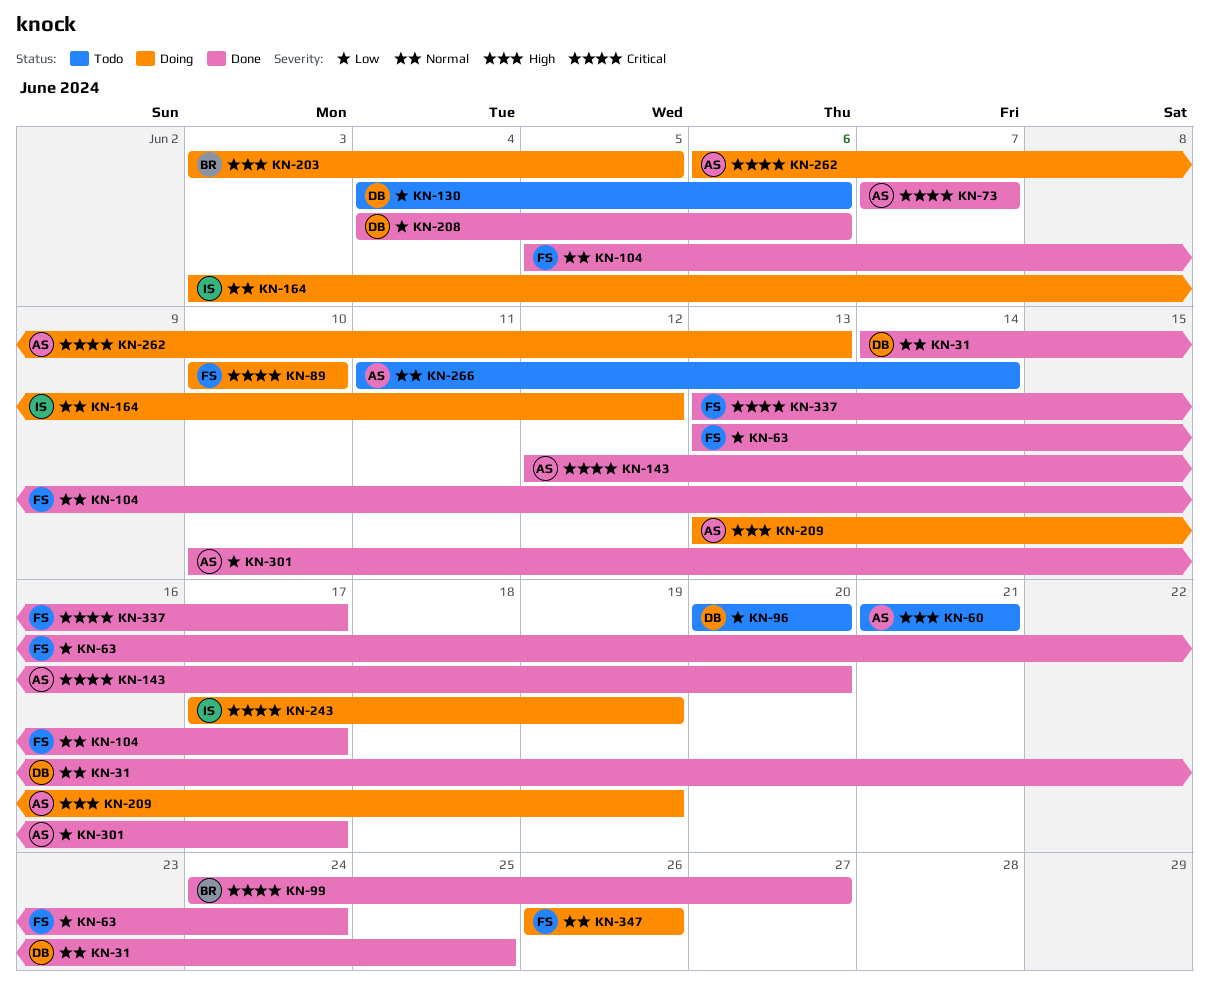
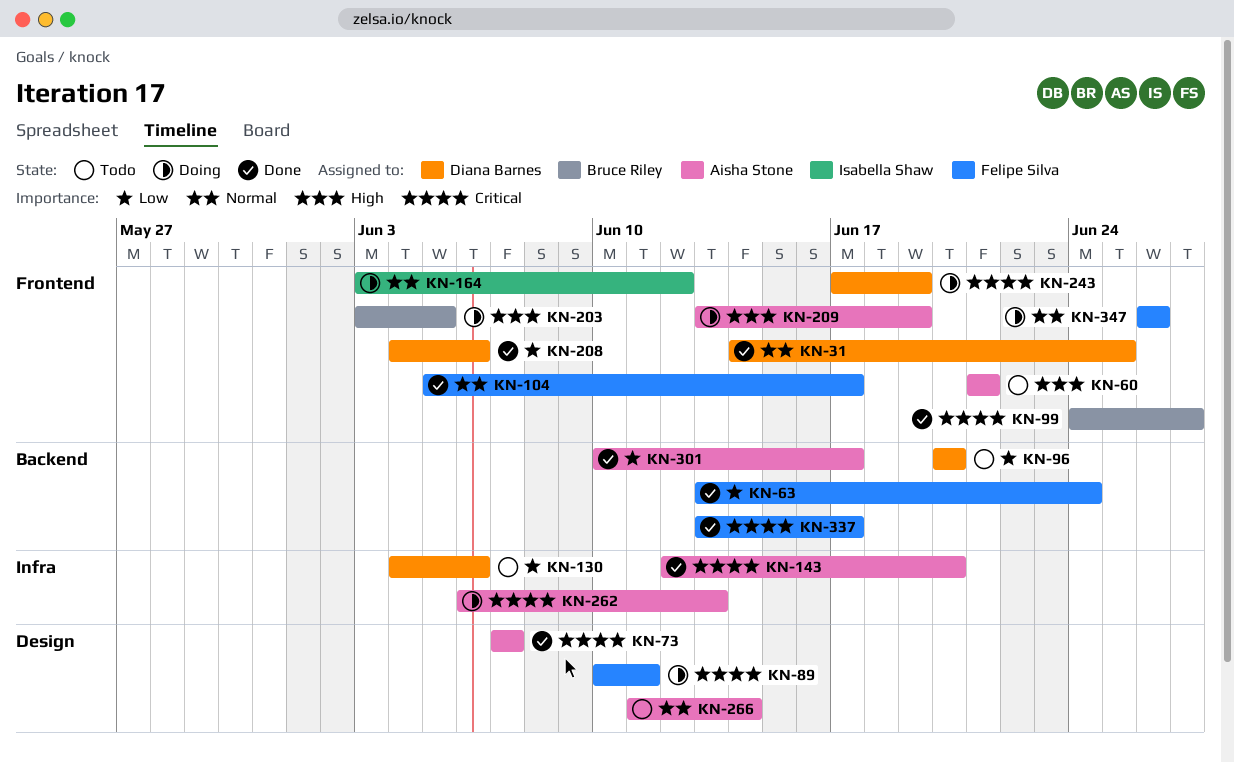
KN-89, due: Jun 10 -> Jun 11
KN-243, owner: Isabella Shaw -> Diana Barnes

